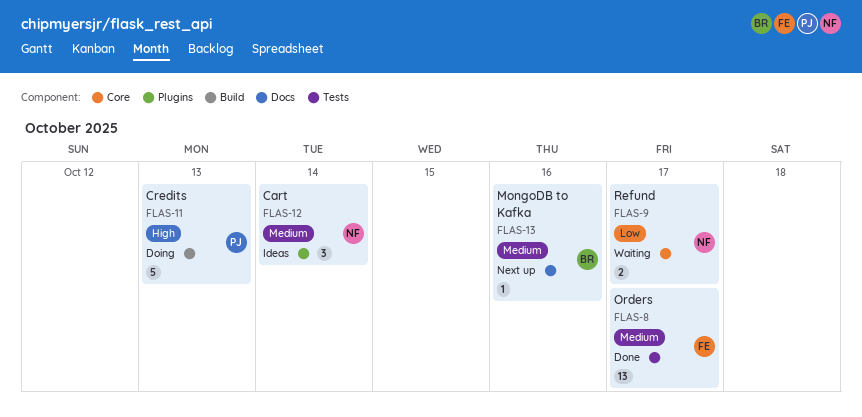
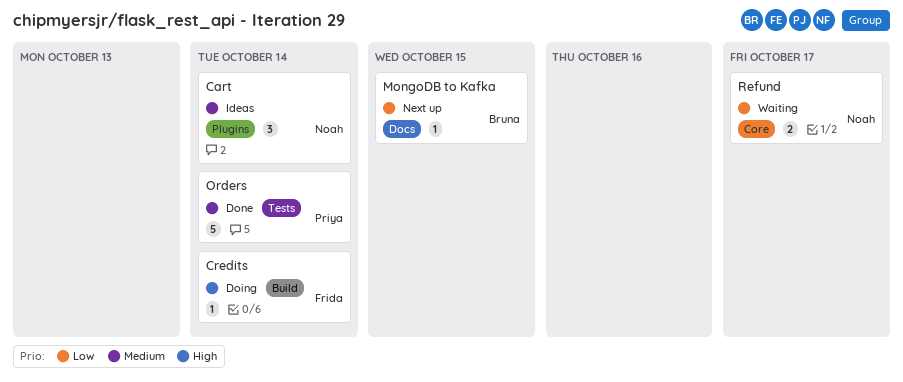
Credits, owner: Priya -> Frida
Credits, estimate: 5 -> 1
Credits, due: Oct 13 -> Oct 14
MongoDB to Kafka, priority: Medium -> Low
MongoDB to Kafka, due: Oct 16 -> Oct 15
Orders, owner: Frida -> Priya
Orders, estimate: 13 -> 5
Orders, due: Oct 17 -> Oct 14

